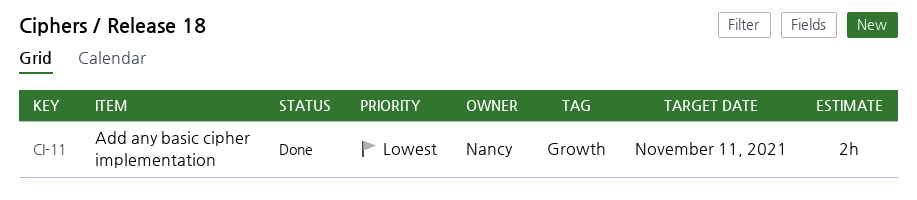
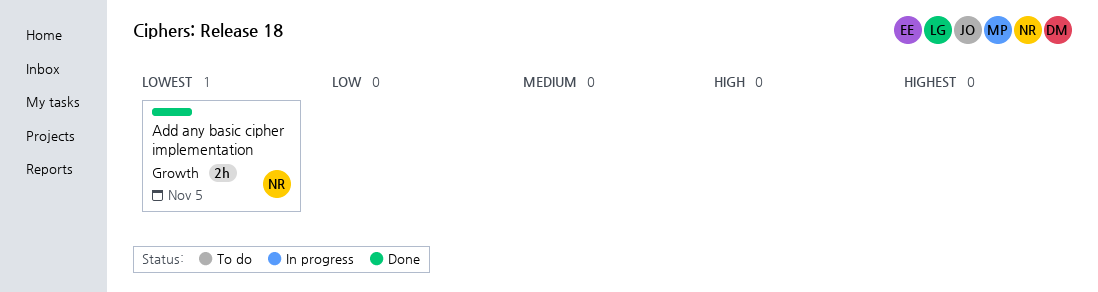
Add any basic cipher implementation, due: Nov 11 -> Nov 5

